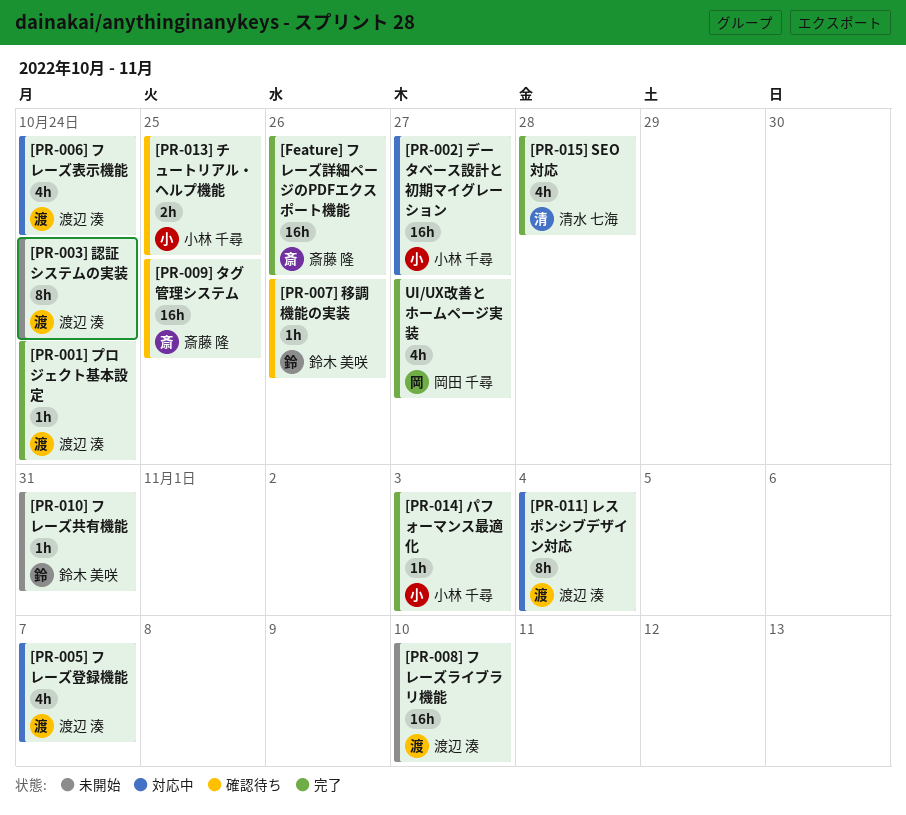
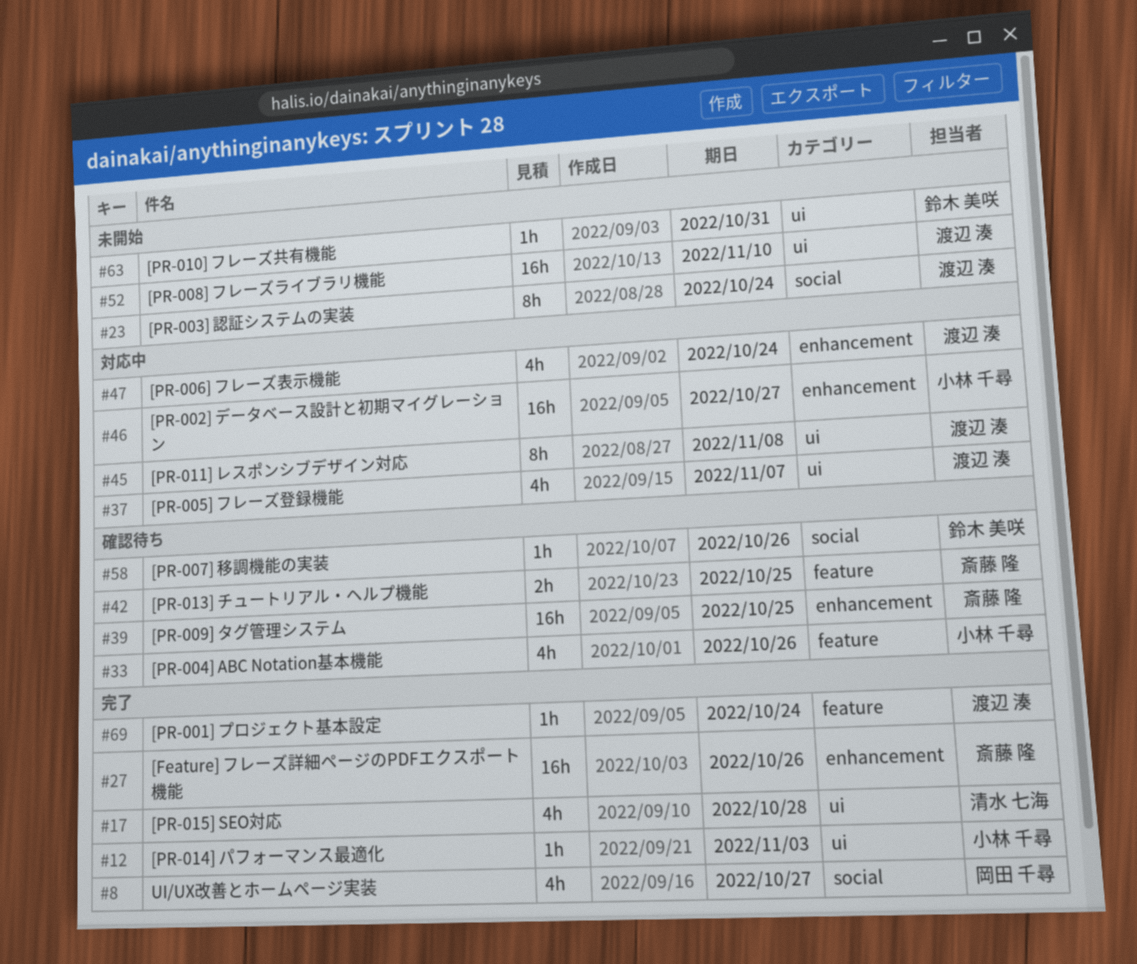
[PR-004] ABC Notation基本機能: none -> present
[PR-011] レスポンシブデザイン対応, due: Nov 4 -> Nov 8
[PR-013] チュートリアル・ヘルプ機能, owner: 小林 千尋 -> 斎藤 隆

